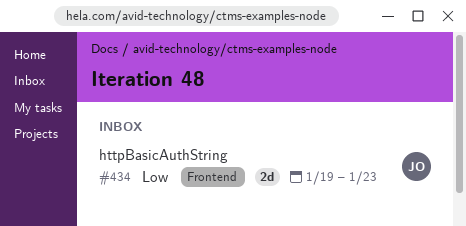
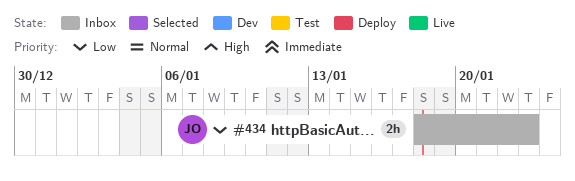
#434, estimate: 2d -> 2h
#434, start: Jan 19 -> Jan 18

